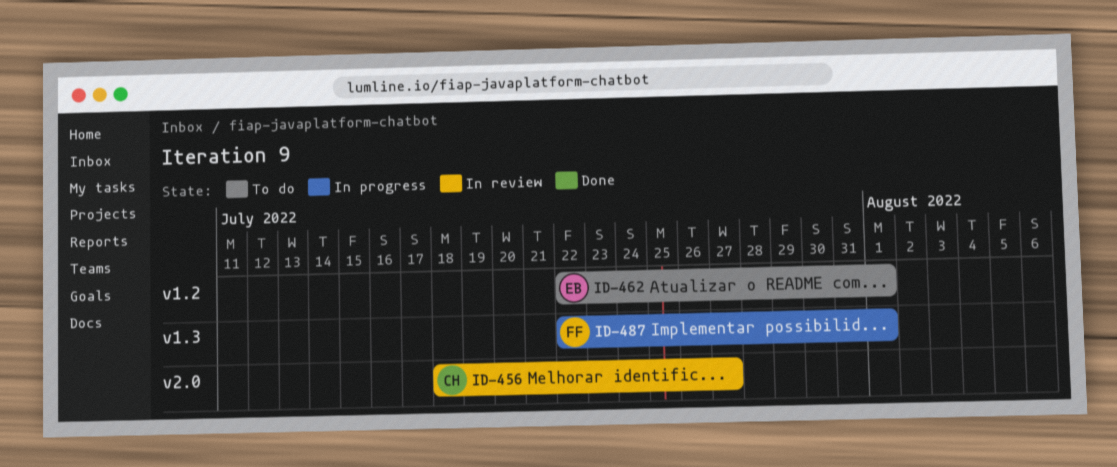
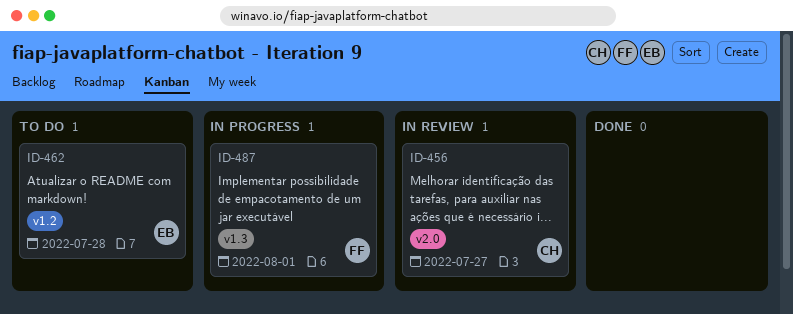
ID-462, due: Aug 1 -> Jul 28

